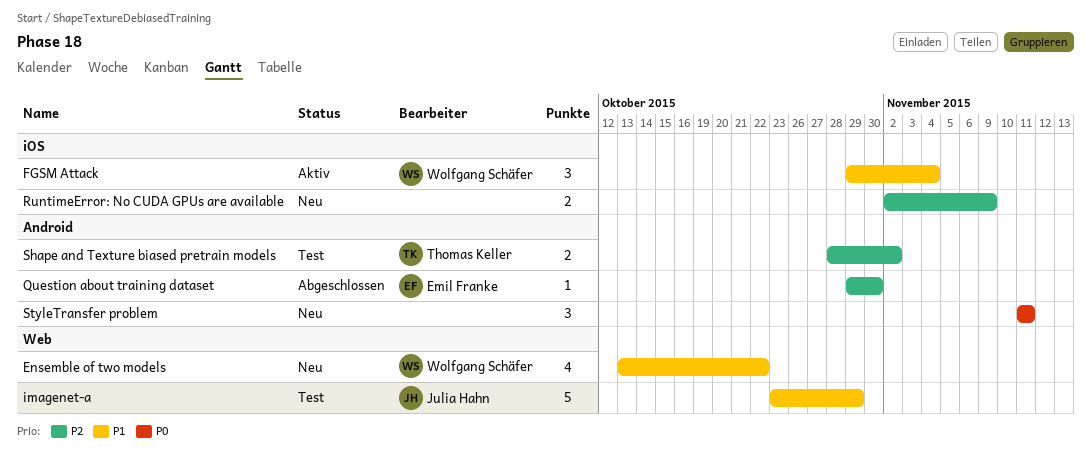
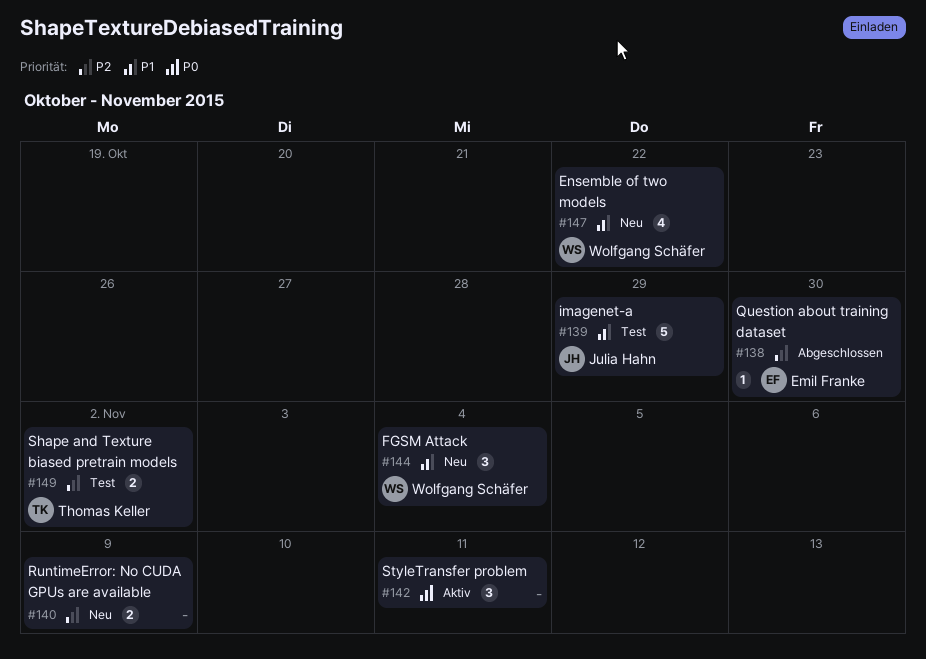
FGSM Attack, status: Aktiv -> Neu
StyleTransfer problem, status: Neu -> Aktiv

